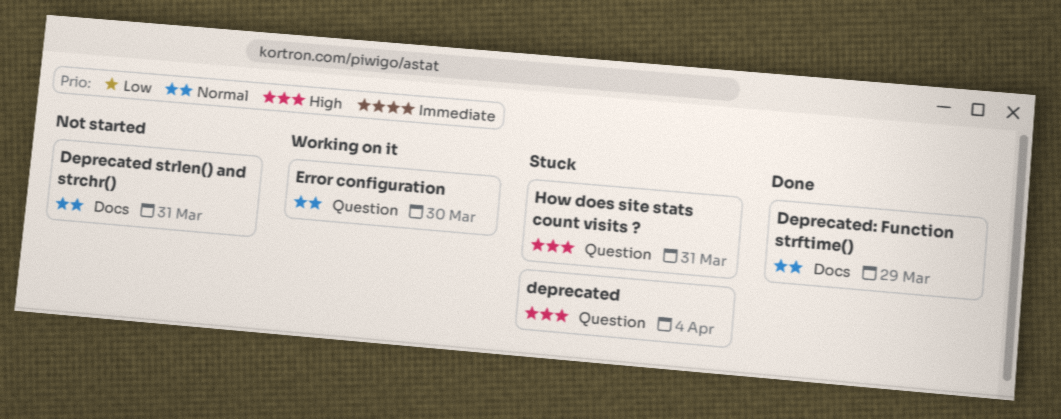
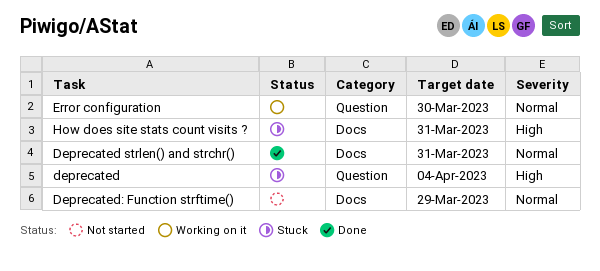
Deprecated strlen() and strchr(), status: Not started -> Done
Deprecated: Function strftime(), status: Done -> Not started
How does site stats count visits ?, label: Question -> Docs

